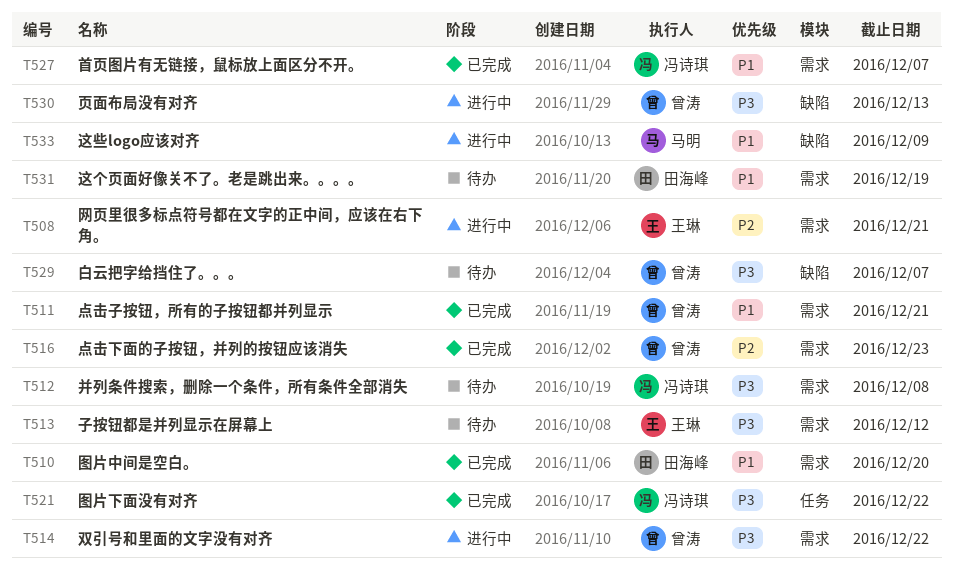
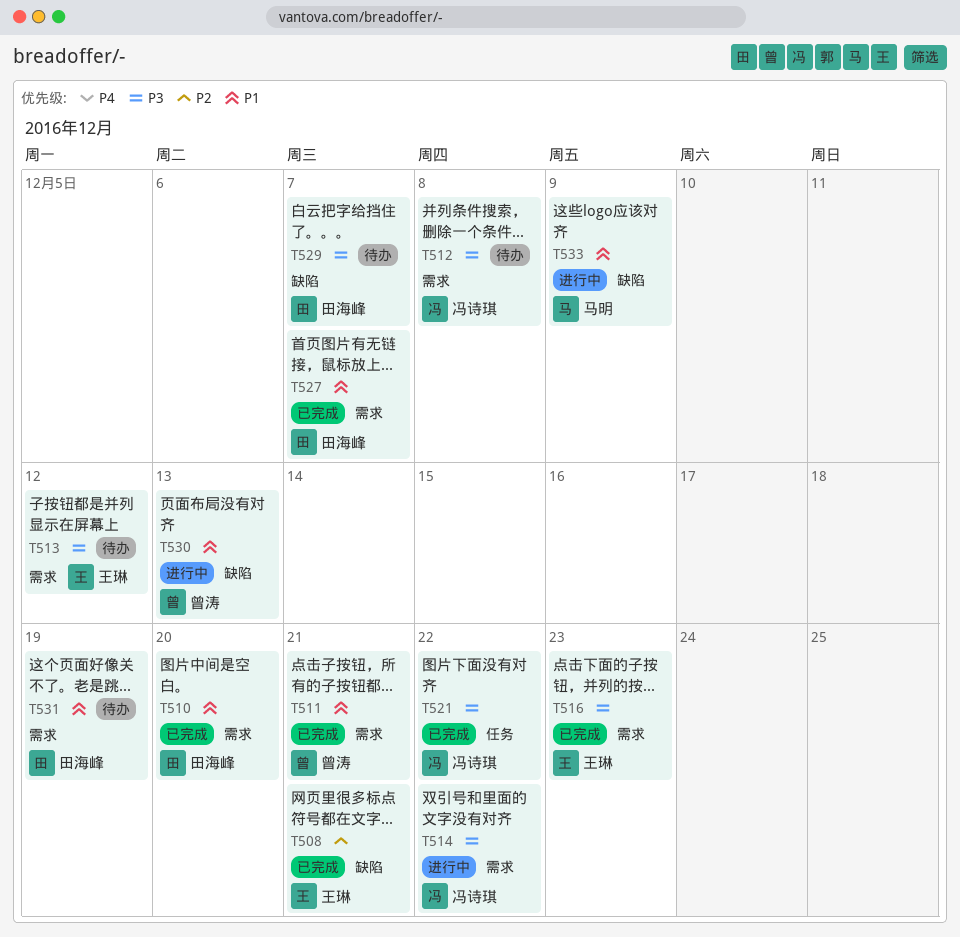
T508, status: 进行中 -> 已完成
T508, label: 需求 -> 缺陷
T514, owner: 曾涛 -> 冯诗琪
T516, owner: 曾涛 -> 王琳
T516, priority: P2 -> P3
T527, owner: 冯诗琪 -> 田海峰
T529, owner: 曾涛 -> 田海峰
T530, priority: P3 -> P1

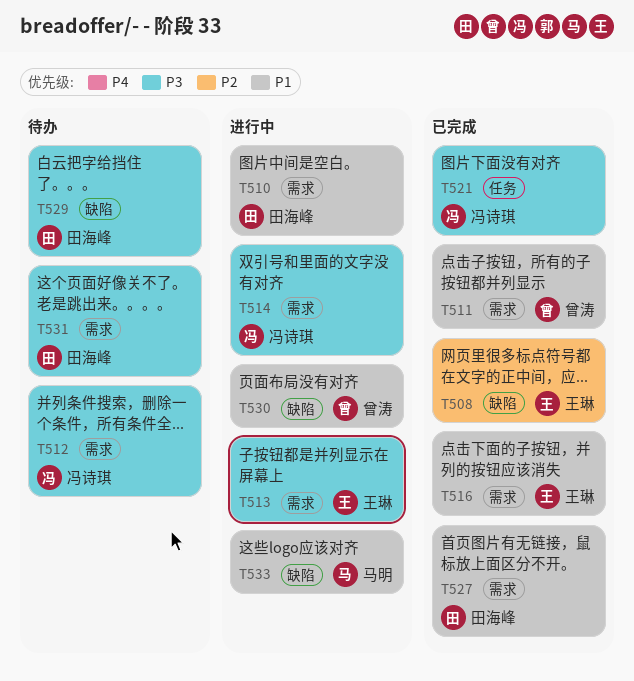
T510, status: 已完成 -> 进行中
T513, status: 待办 -> 进行中
T516, priority: P3 -> P1
T531, priority: P1 -> P3

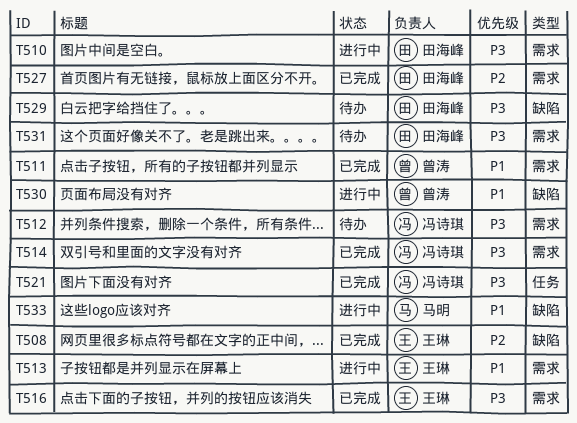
T510, priority: P1 -> P3
T513, priority: P3 -> P1
T514, status: 进行中 -> 已完成
T516, priority: P1 -> P3
T527, priority: P1 -> P2

